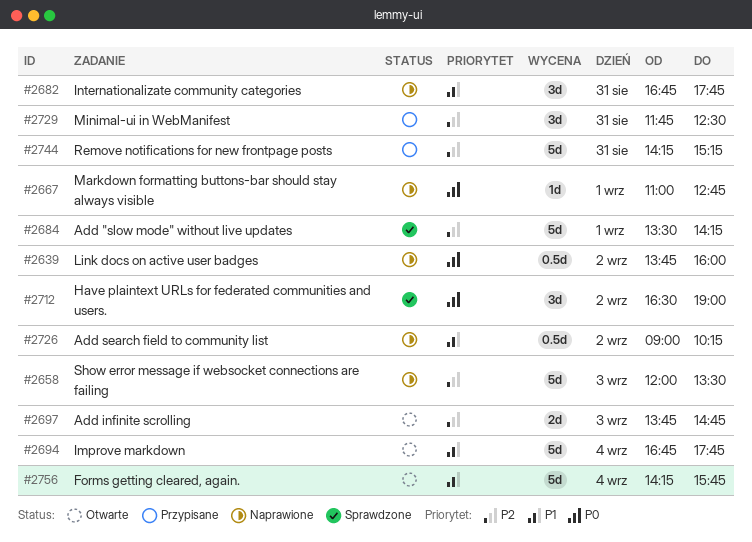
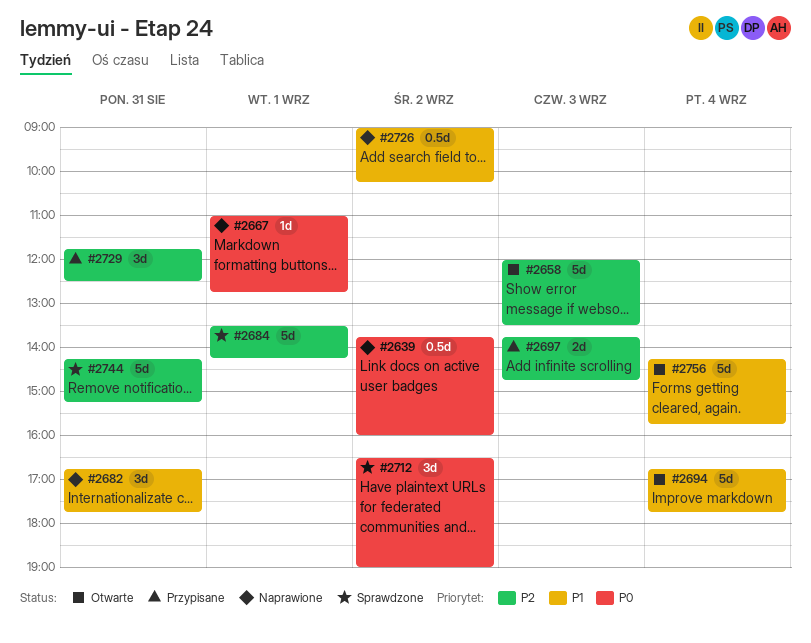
#2658, status: Naprawione -> Otwarte
#2697, status: Otwarte -> Przypisane
#2744, status: Przypisane -> Sprawdzone

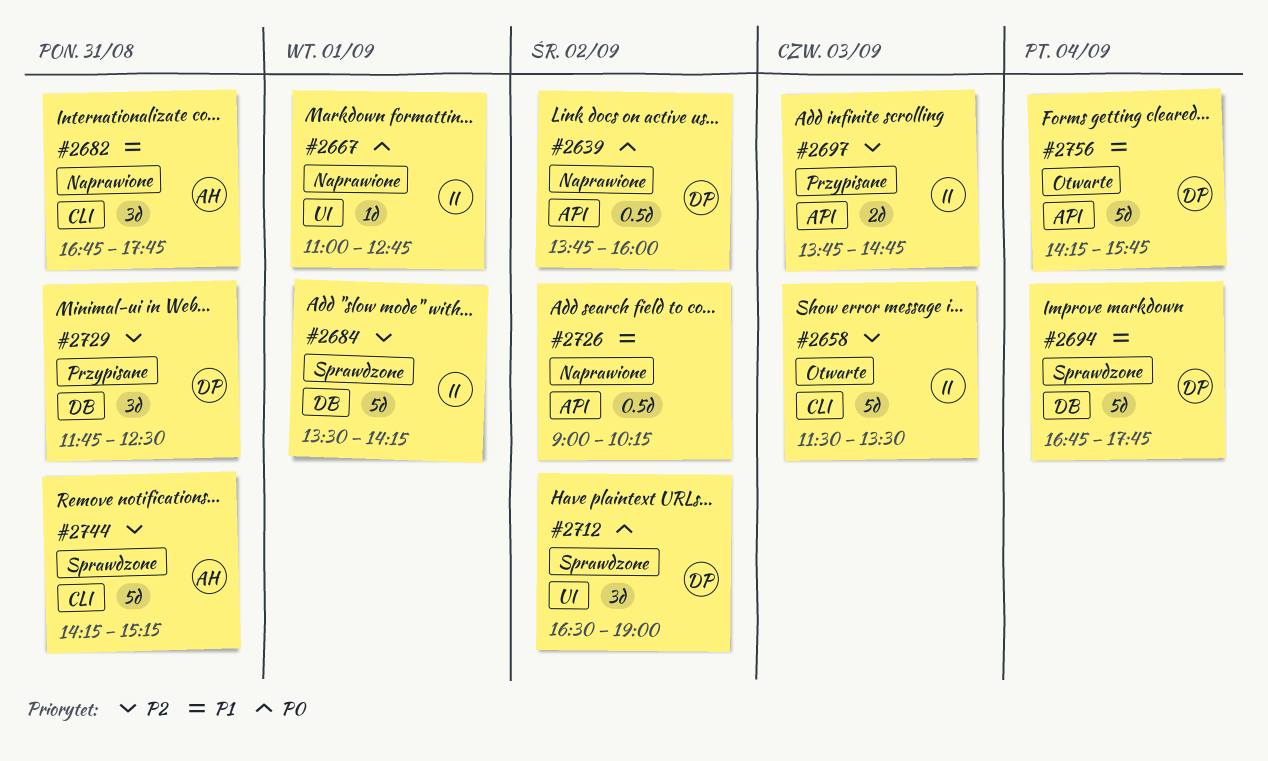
#2658, begins: 12:00 -> 11:30
#2694, status: Otwarte -> Sprawdzone

